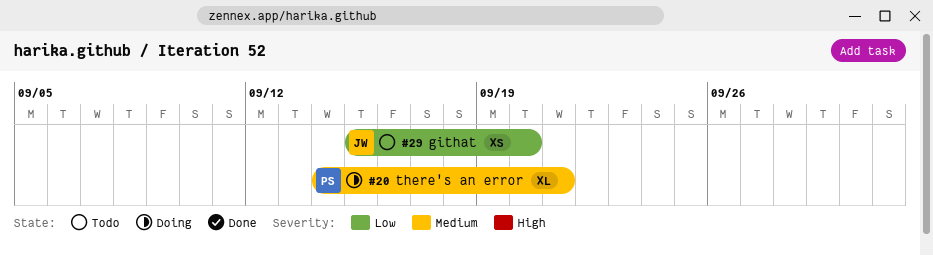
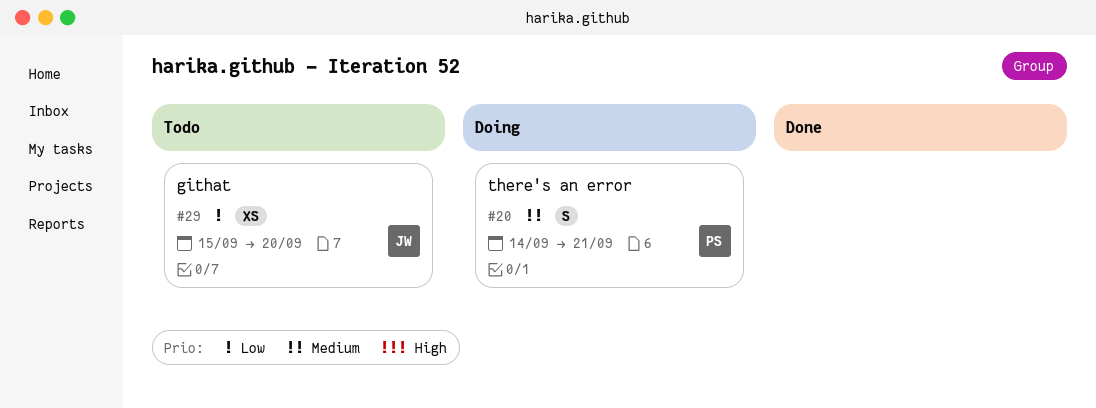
#20, estimate: XL -> S

